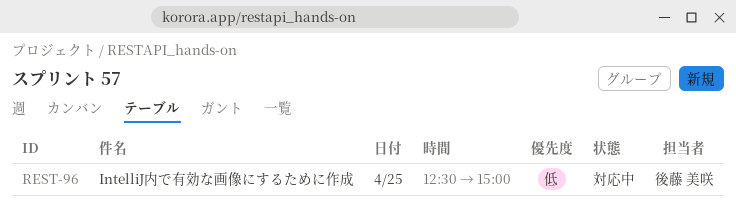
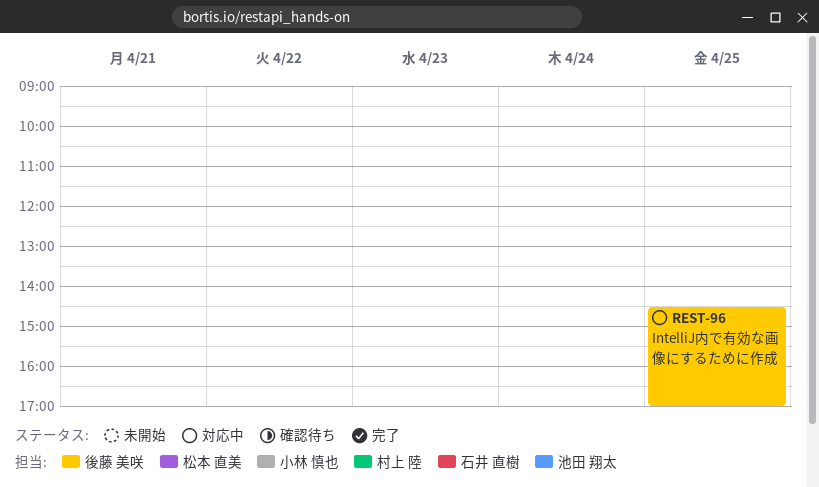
REST-96, begins: 12:30 -> 14:30
REST-96, ends: 15:00 -> 17:00

